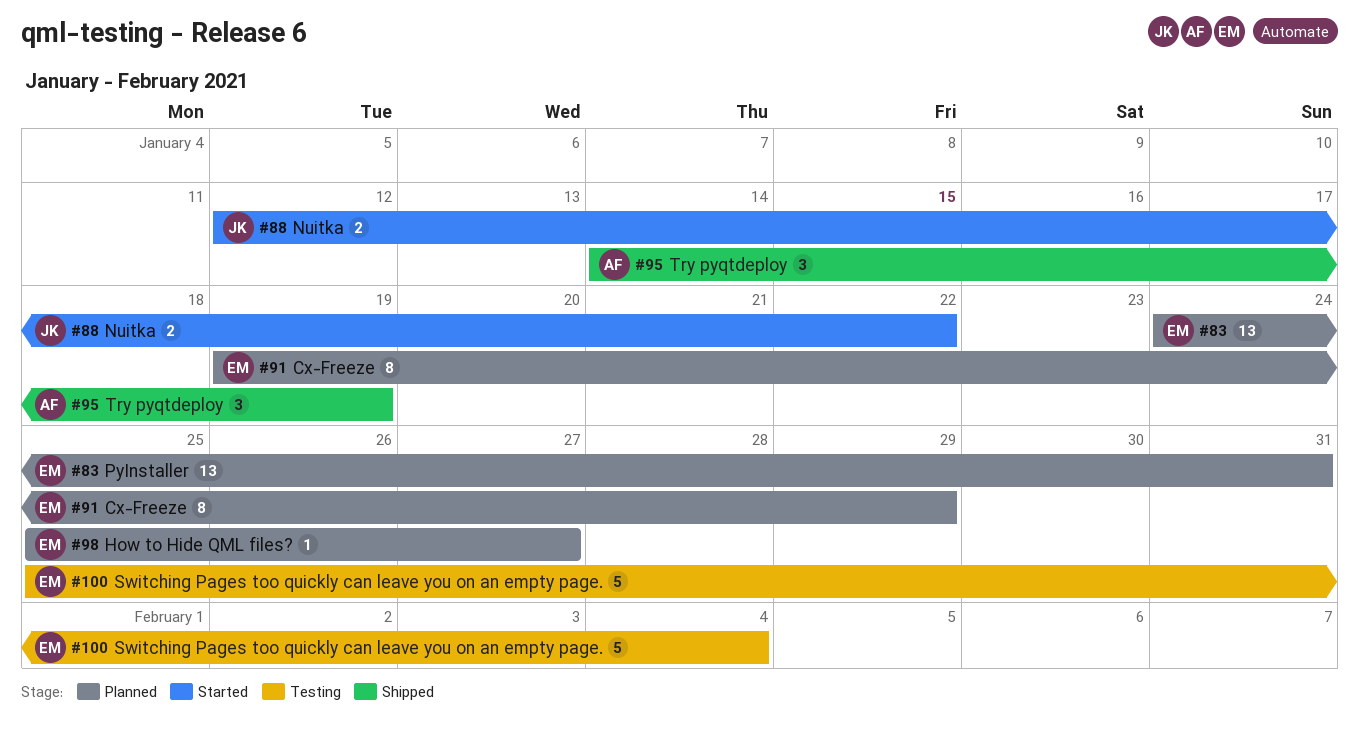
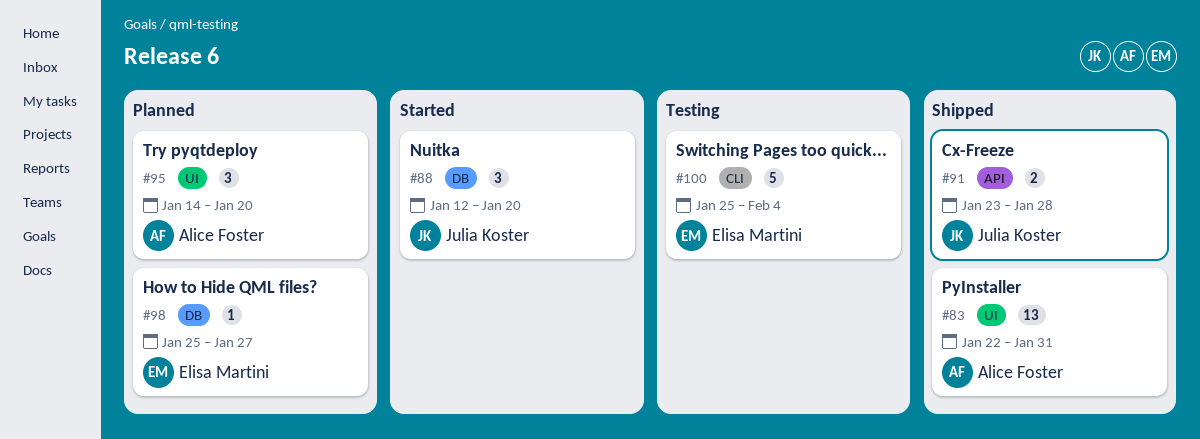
#83, status: Planned -> Shipped
#83, owner: Elisa Martini -> Alice Foster
#83, start: Jan 24 -> Jan 22
#88, estimate: 2 -> 3
#88, due: Jan 22 -> Jan 20
#91, status: Planned -> Shipped
#91, owner: Elisa Martini -> Julia Koster
#91, estimate: 8 -> 2
#91, start: Jan 19 -> Jan 23
#91, due: Jan 29 -> Jan 28
#95, status: Shipped -> Planned
#95, due: Jan 19 -> Jan 20

